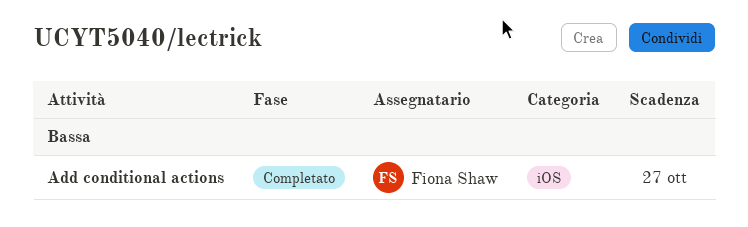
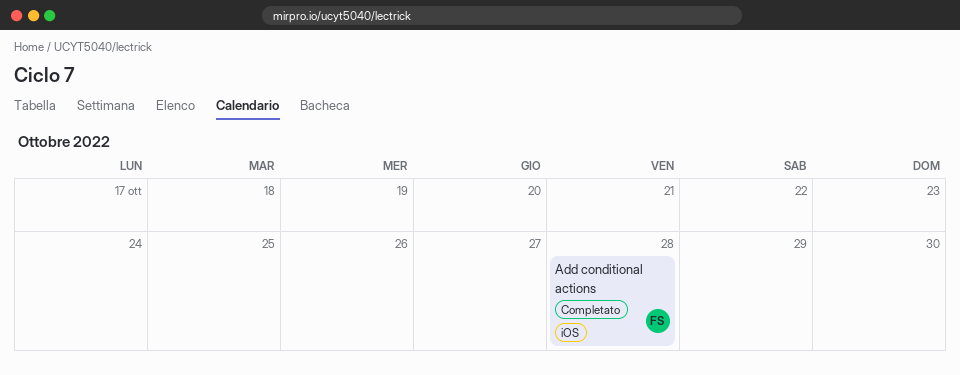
Add conditional actions, due: Oct 27 -> Oct 28

